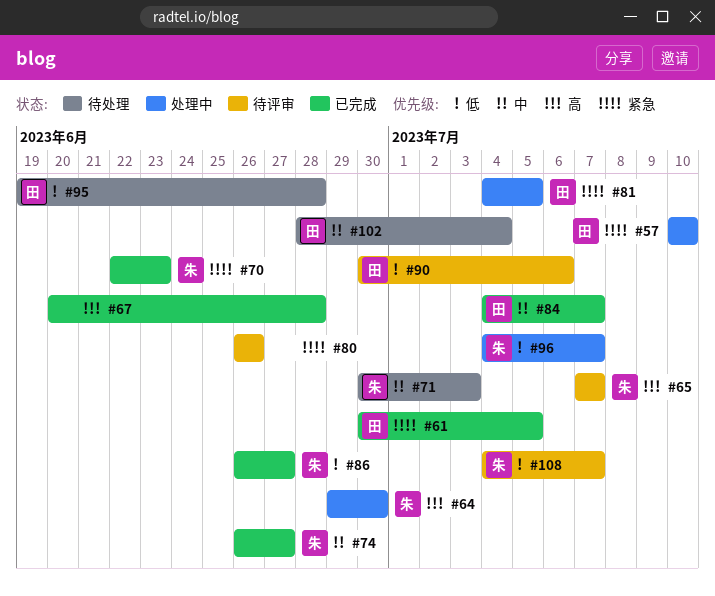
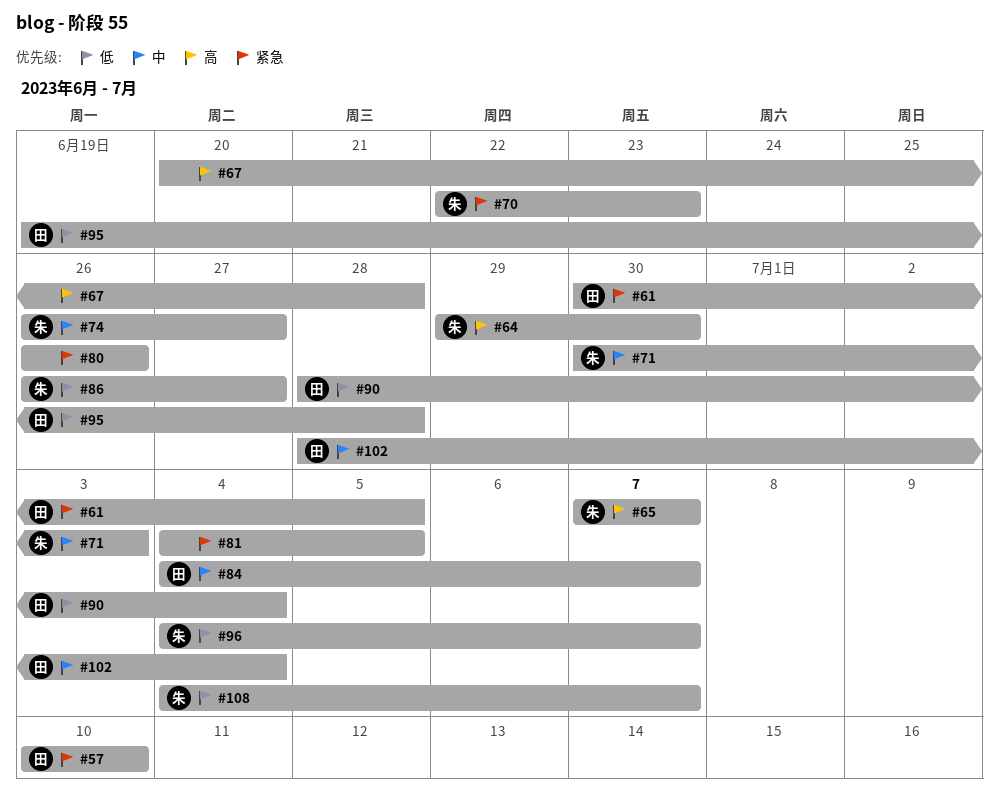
#81, owner: 田 -> none
#90, start: Jun 30 -> Jun 28
#90, due: Jul 6 -> Jul 4

